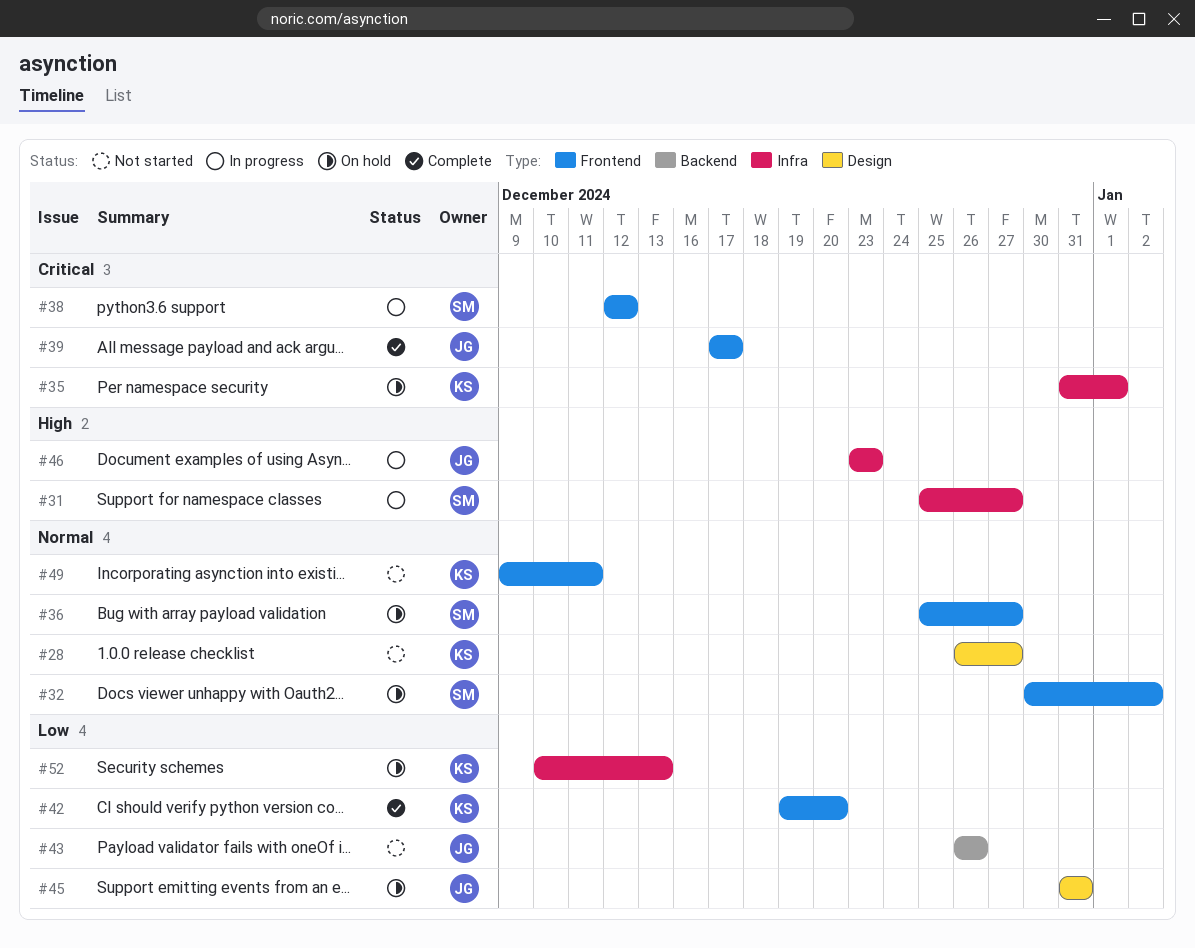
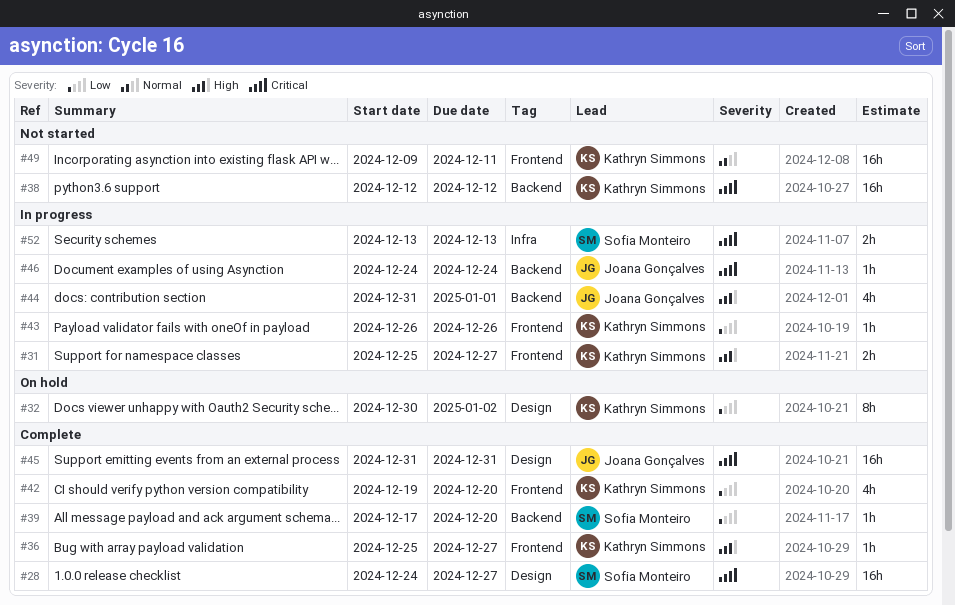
#28, status: Not started -> Complete
#28, owner: Kathryn Simmons -> Sofia Monteiro
#28, priority: Normal -> Critical
#28, start: Dec 26 -> Dec 24
#31, owner: Sofia Monteiro -> Kathryn Simmons
#31, label: Infra -> Frontend
#32, owner: Sofia Monteiro -> Kathryn Simmons
#32, priority: Normal -> Low
#32, label: Frontend -> Design
#35: present -> none
#36, status: On hold -> Complete
#36, owner: Sofia Monteiro -> Kathryn Simmons
#36, priority: Normal -> High
#38, status: In progress -> Not started
#38, owner: Sofia Monteiro -> Kathryn Simmons
#38, label: Frontend -> Backend
#39, owner: Joana Gonçalves -> Sofia Monteiro
#39, priority: Critical -> Low
#39, label: Frontend -> Backend
#39, due: Dec 17 -> Dec 20
#43, status: Not started -> In progress
#43, owner: Joana Gonçalves -> Kathryn Simmons
#43, label: Backend -> Frontend
#44: none -> present
#45, status: On hold -> Complete
#45, priority: Low -> Critical
#46, priority: High -> Critical
#46, label: Infra -> Backend
#46, start: Dec 23 -> Dec 24
#46, due: Dec 23 -> Dec 24
#52, status: On hold -> In progress
#52, owner: Kathryn Simmons -> Sofia Monteiro
#52, priority: Low -> Critical
#52, start: Dec 10 -> Dec 13

